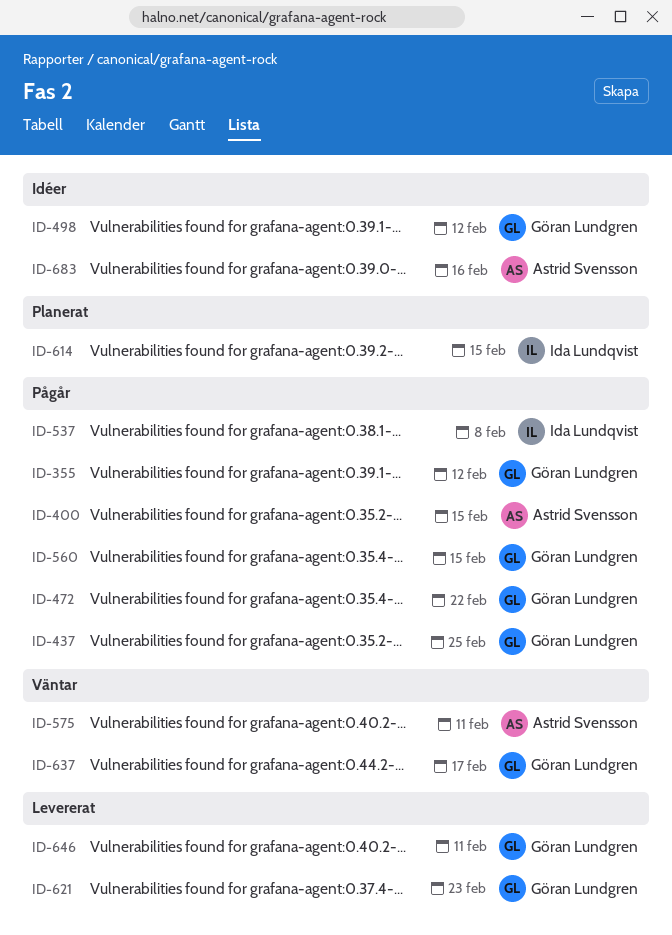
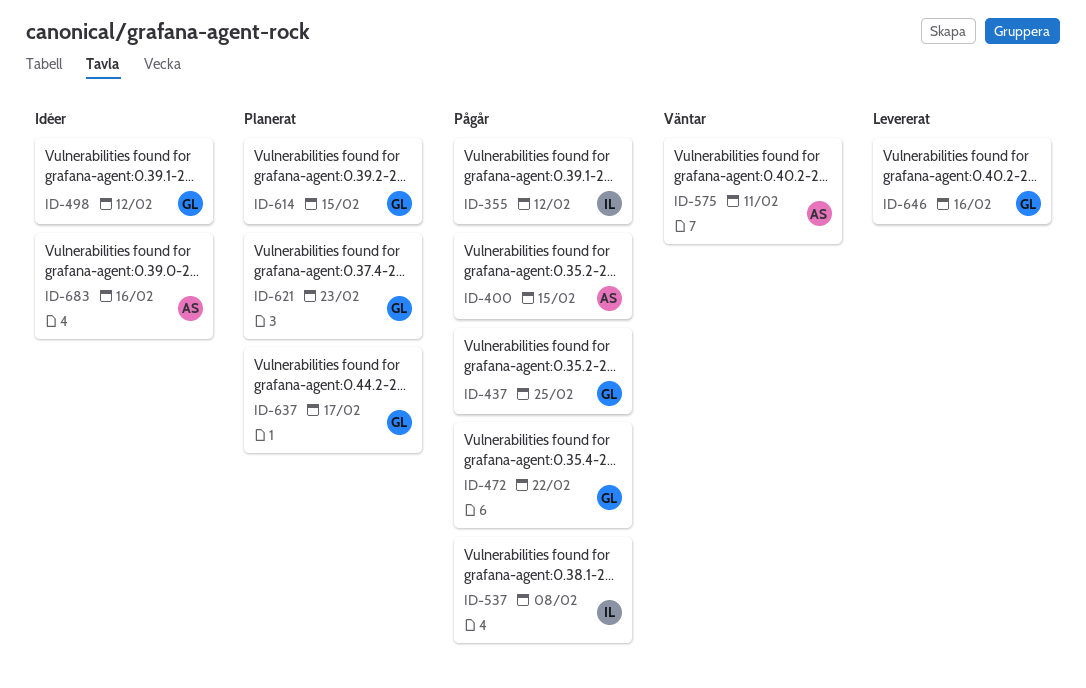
ID-355, owner: Göran Lundgren -> Ida Lundqvist
ID-560: present -> none
ID-614, owner: Ida Lundqvist -> Göran Lundgren
ID-621, status: Levererat -> Planerat
ID-637, status: Väntar -> Planerat
ID-646, due: Feb 11 -> Feb 16

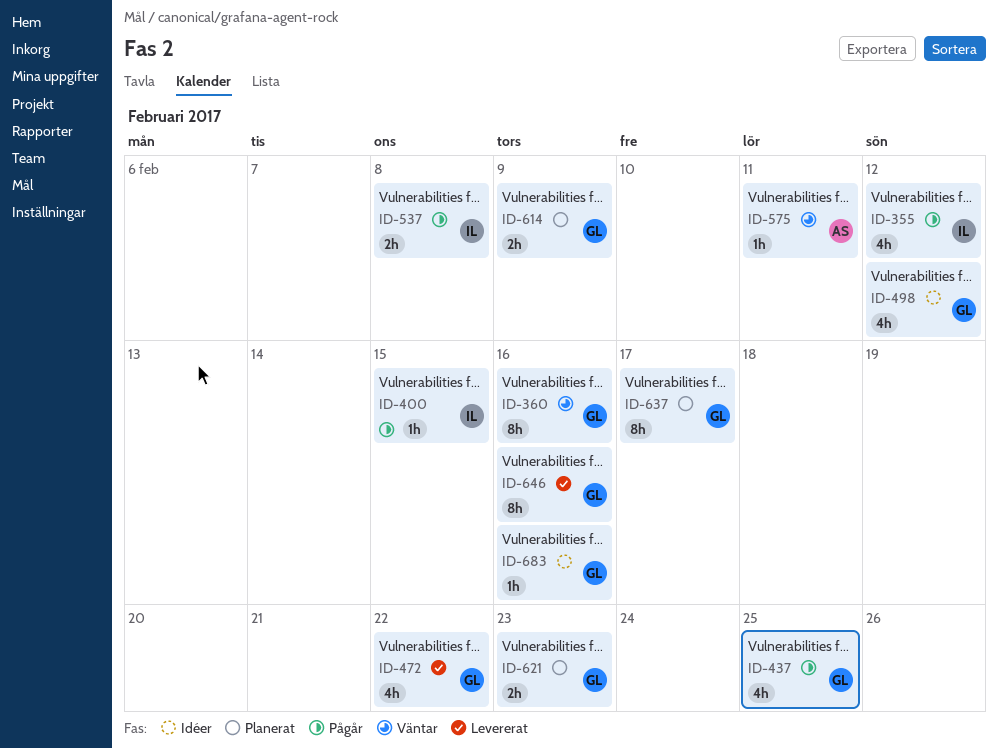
ID-360: none -> present
ID-400, owner: AS -> IL
ID-472, status: Pågår -> Levererat
ID-614, due: Feb 15 -> Feb 9
ID-683, owner: AS -> GL

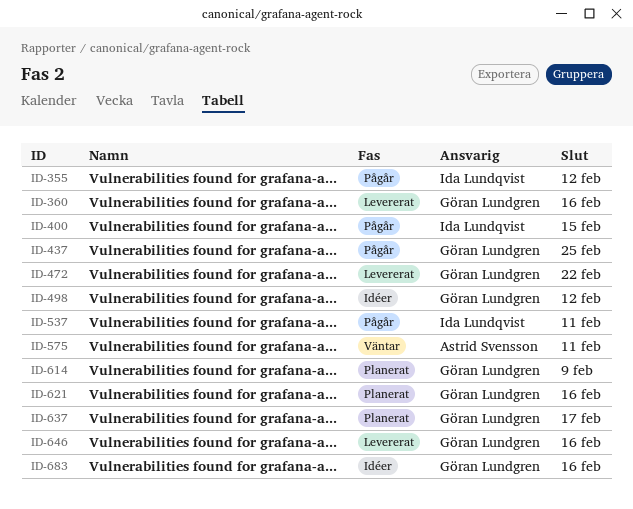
ID-360, status: Väntar -> Levererat
ID-537, due: Feb 8 -> Feb 11
ID-621, due: Feb 23 -> Feb 16

